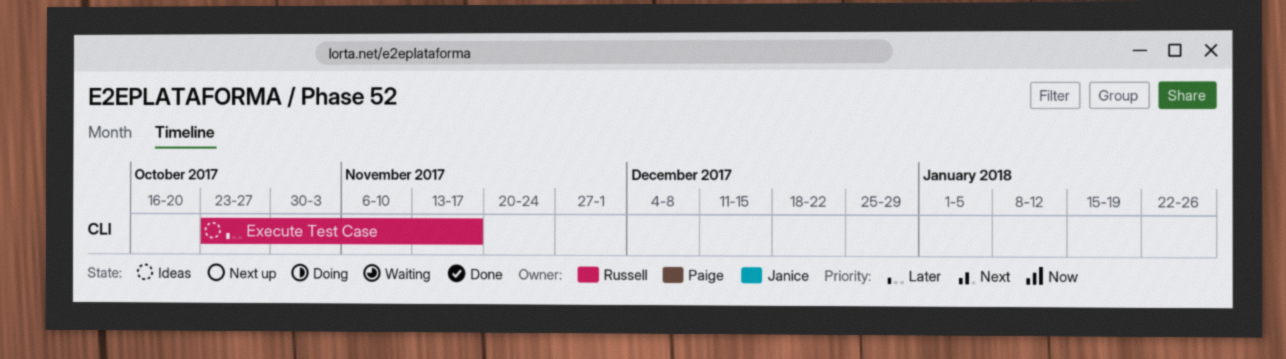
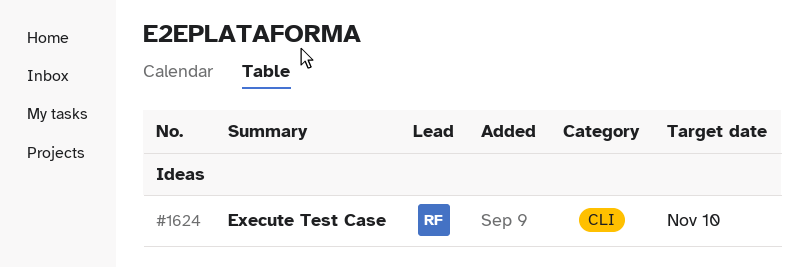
Execute Test Case, due: Nov 17 -> Nov 10

